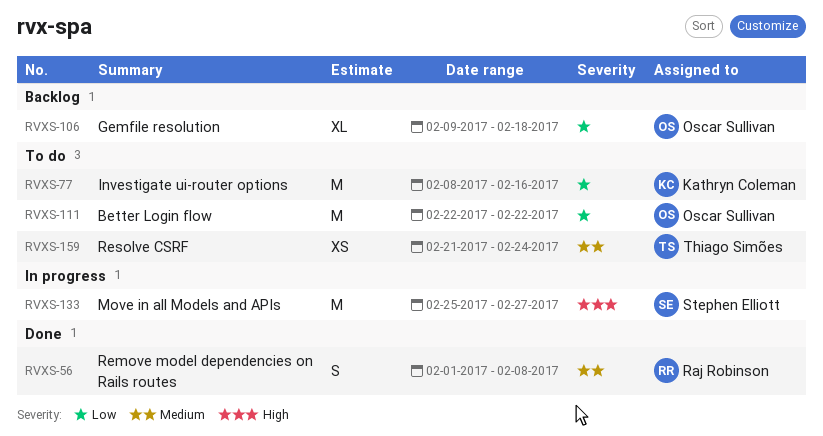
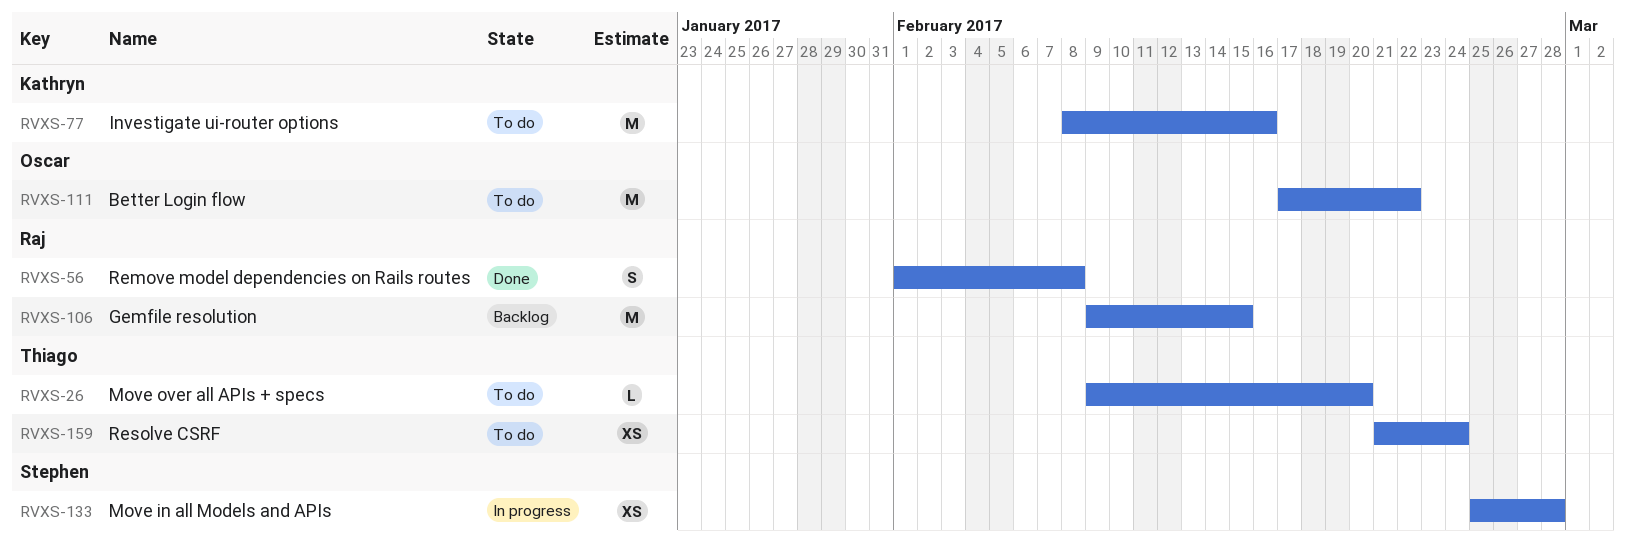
RVXS-26: none -> present
RVXS-106, owner: Oscar Sullivan -> Raj Robinson
RVXS-106, estimate: XL -> M
RVXS-106, due: Feb 18 -> Feb 15
RVXS-111, start: Feb 22 -> Feb 17
RVXS-133, estimate: M -> XS
RVXS-133, due: Feb 27 -> Feb 28

